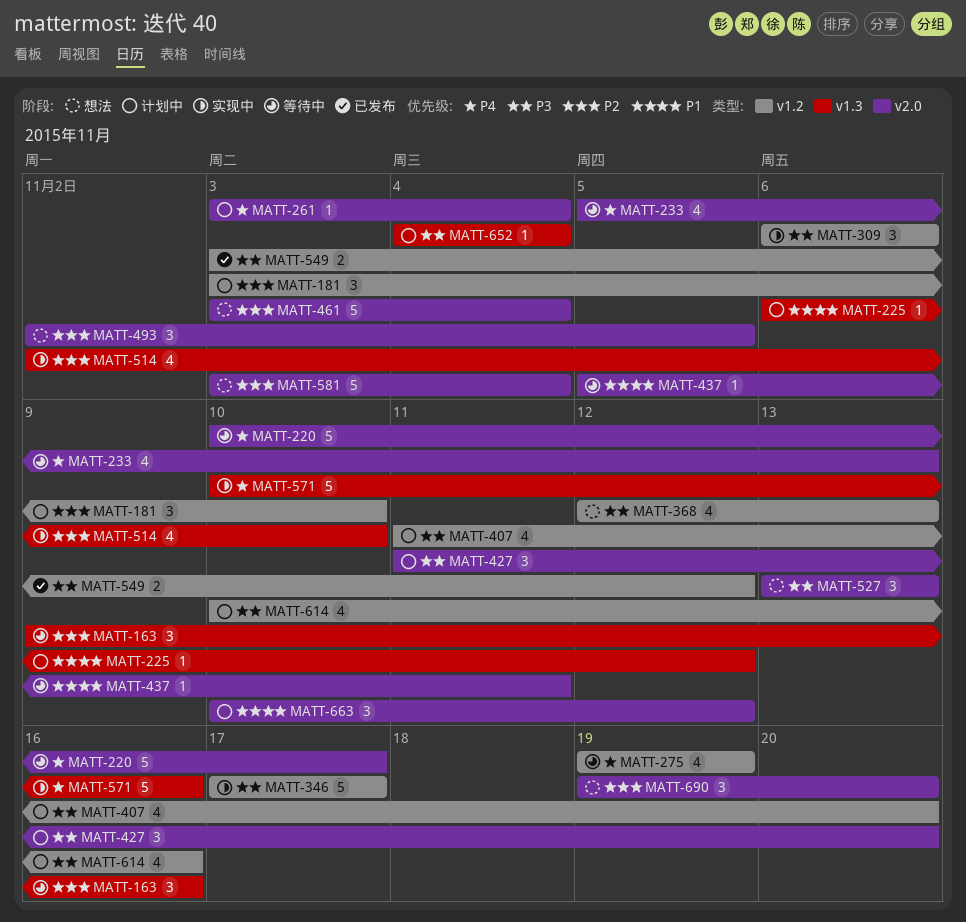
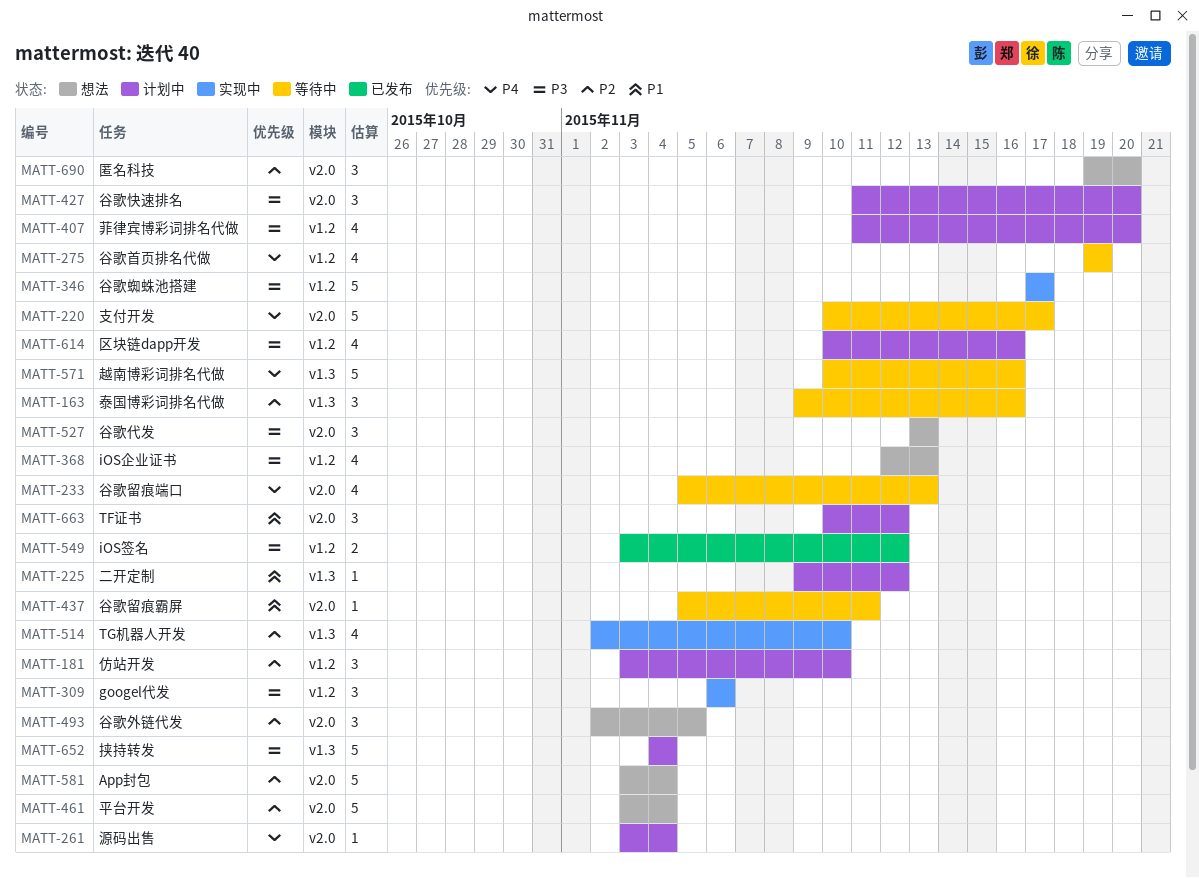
MATT-225, start: Nov 6 -> Nov 9
MATT-571, status: 实现中 -> 等待中
MATT-652, estimate: 1 -> 5

